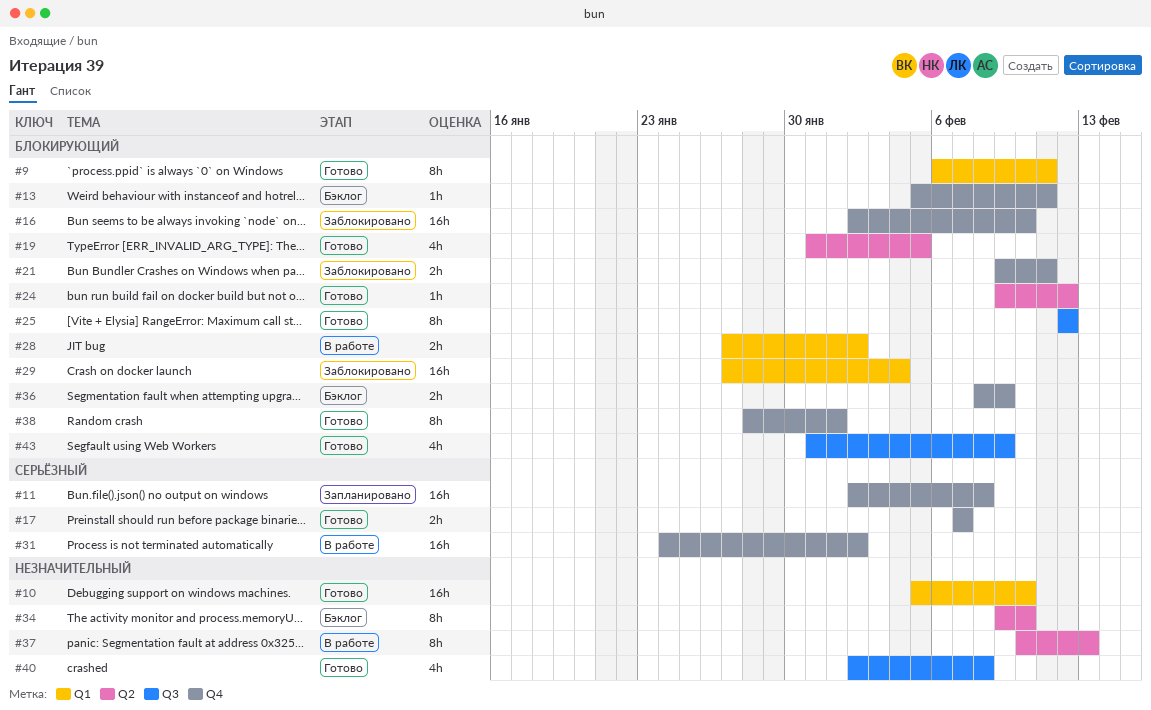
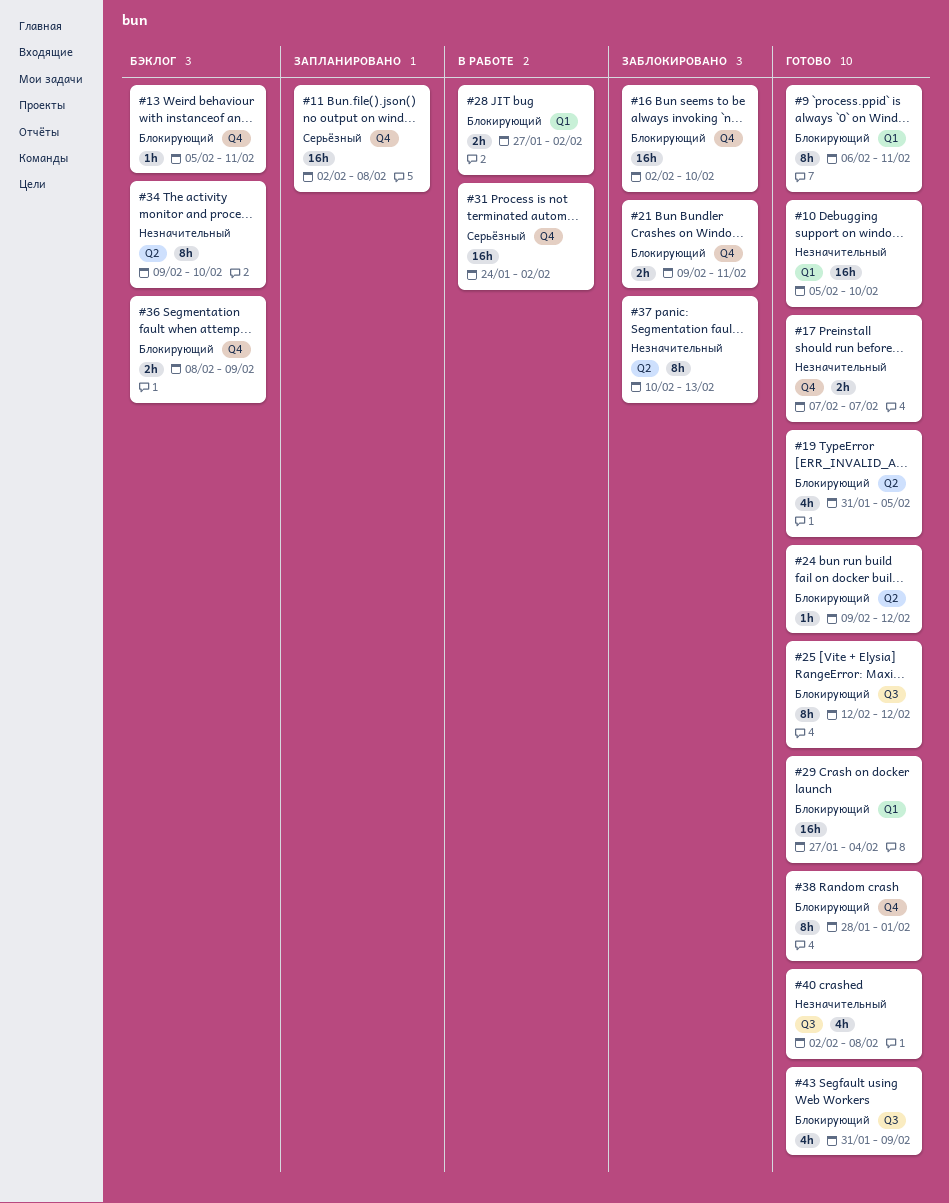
#17, priority: Серьёзный -> Незначительный
#29, status: Заблокировано -> Готово
#37, status: В работе -> Заблокировано

